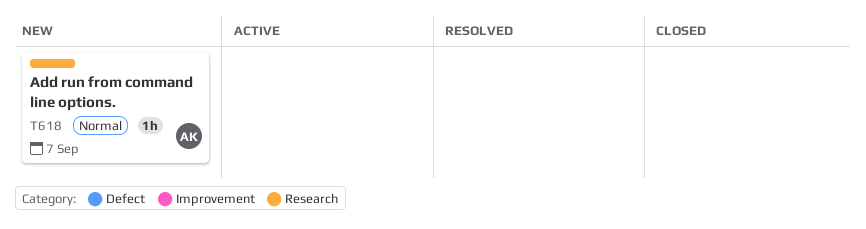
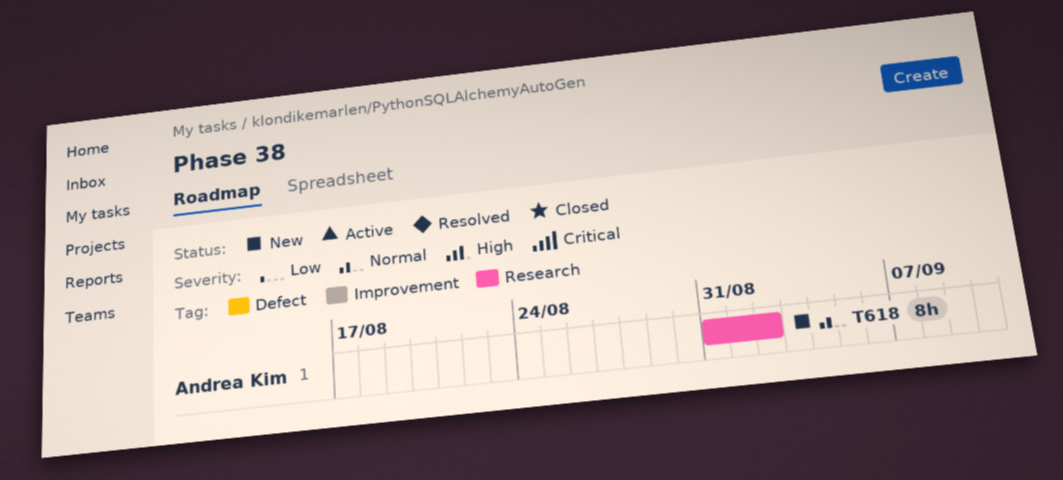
T618, estimate: 1h -> 8h
T618, due: Sep 7 -> Sep 2

